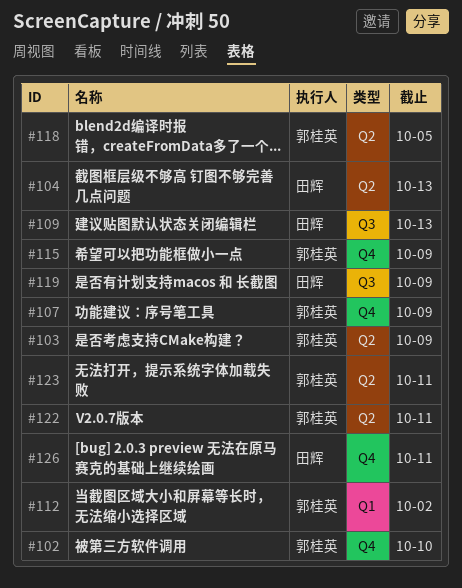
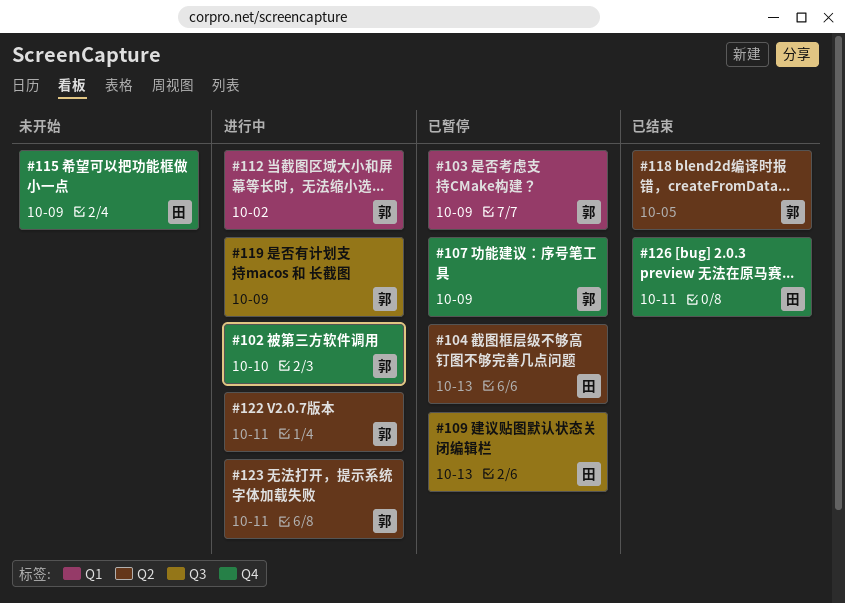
#103, label: Q2 -> Q1
#115, owner: 郭桂英 -> 田辉
#119, owner: 田辉 -> 郭桂英

